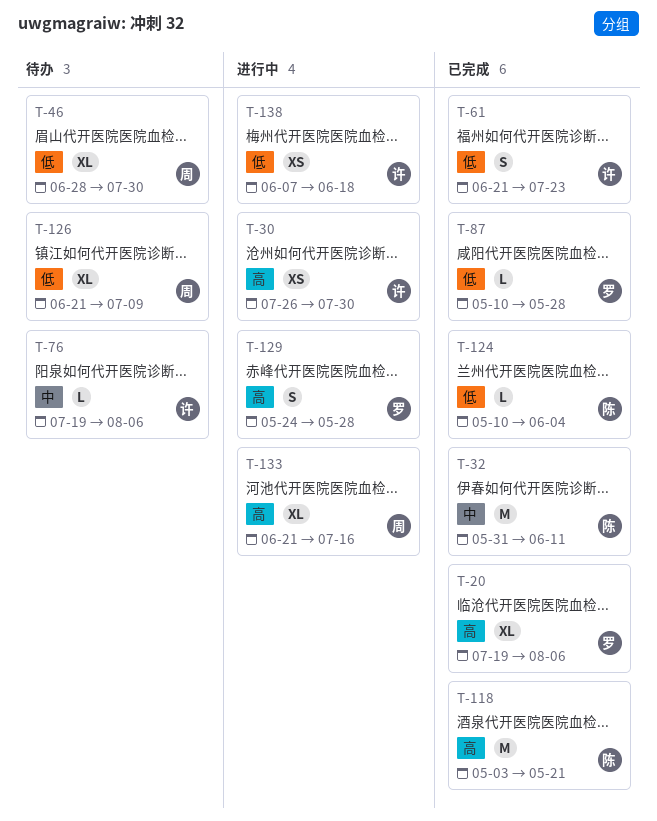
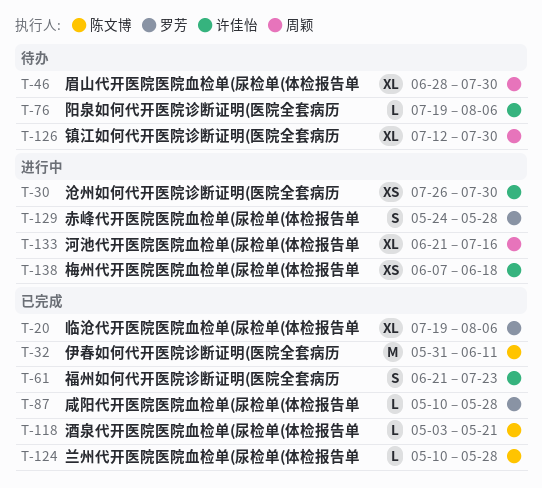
T-118, estimate: M -> L
T-124, due: Jun 4 -> May 28
T-126, start: Jun 21 -> Jul 12
T-126, due: Jul 9 -> Jul 30

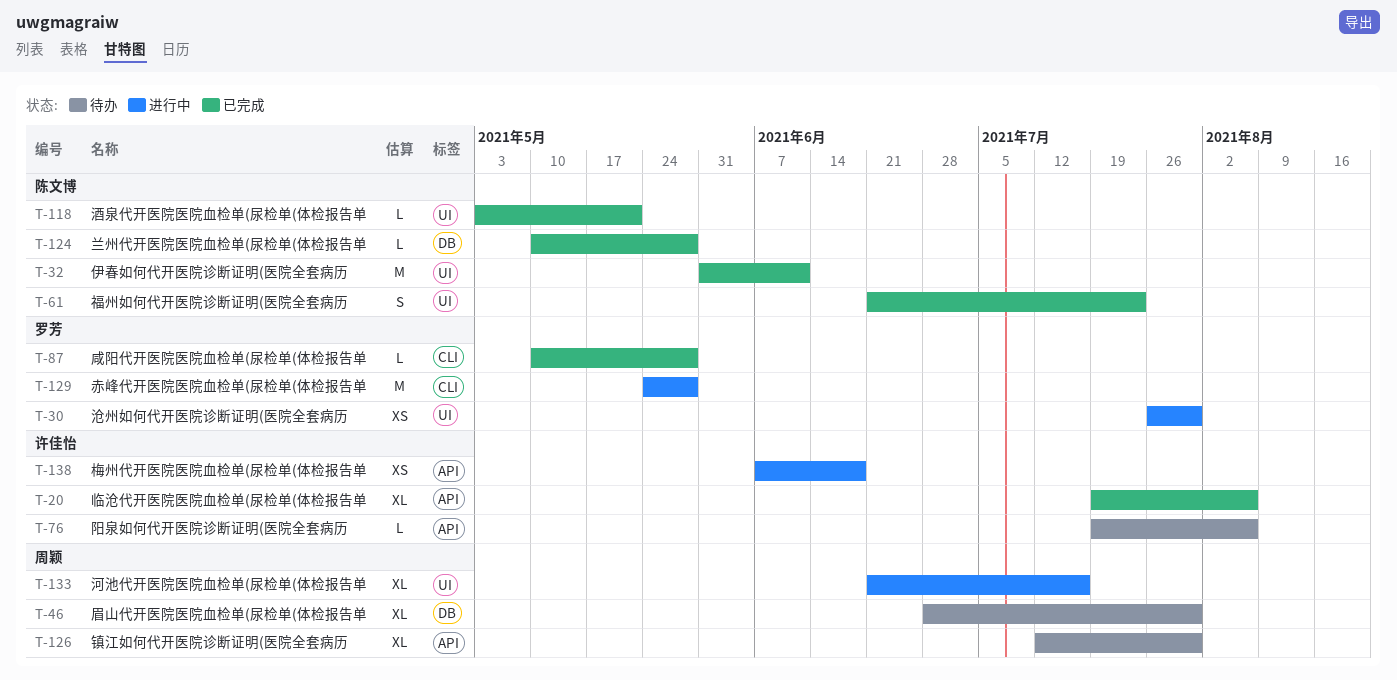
T-20, owner: 罗芳 -> 许佳怡
T-30, owner: 许佳怡 -> 罗芳
T-61, owner: 许佳怡 -> 陈文博
T-129, estimate: S -> M

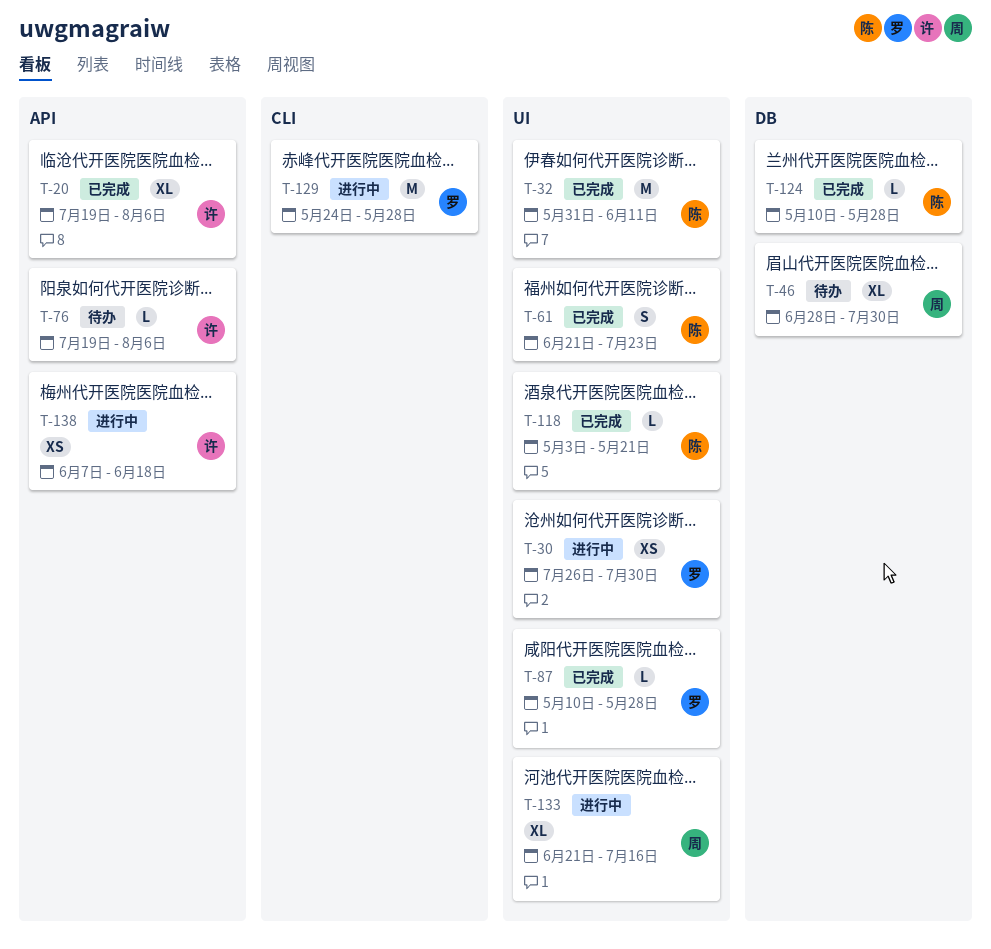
T-87, label: CLI -> UI
T-126: present -> none

